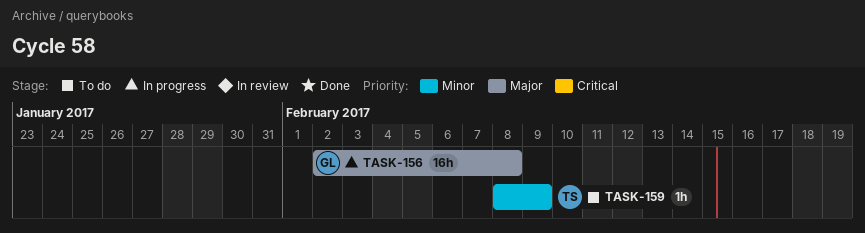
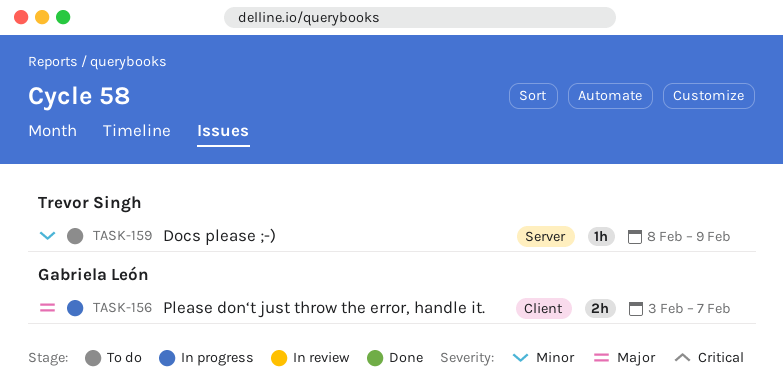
TASK-156, estimate: 16h -> 2h
TASK-156, start: Feb 2 -> Feb 3
TASK-156, due: Feb 8 -> Feb 7

